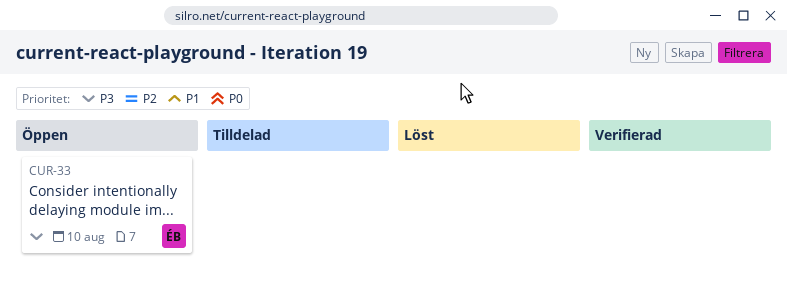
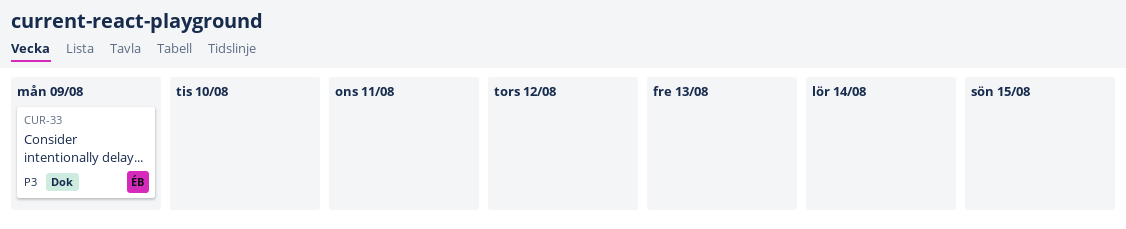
CUR-33, due: Aug 10 -> Aug 9

